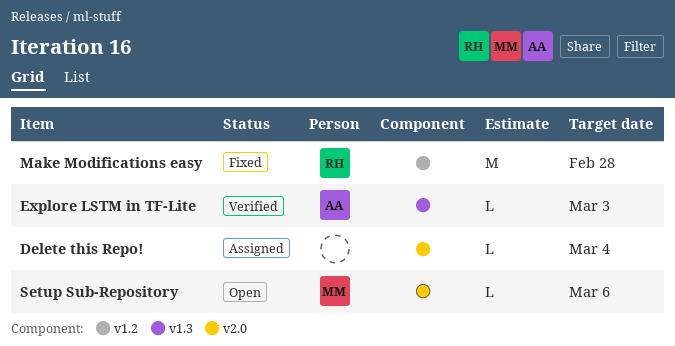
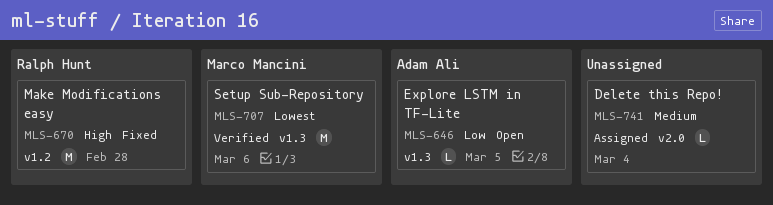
Explore LSTM in TF-Lite, status: Verified -> Open
Explore LSTM in TF-Lite, due: Mar 3 -> Mar 5
Setup Sub-Repository, status: Open -> Verified
Setup Sub-Repository, label: v2.0 -> v1.3
Setup Sub-Repository, estimate: L -> M

